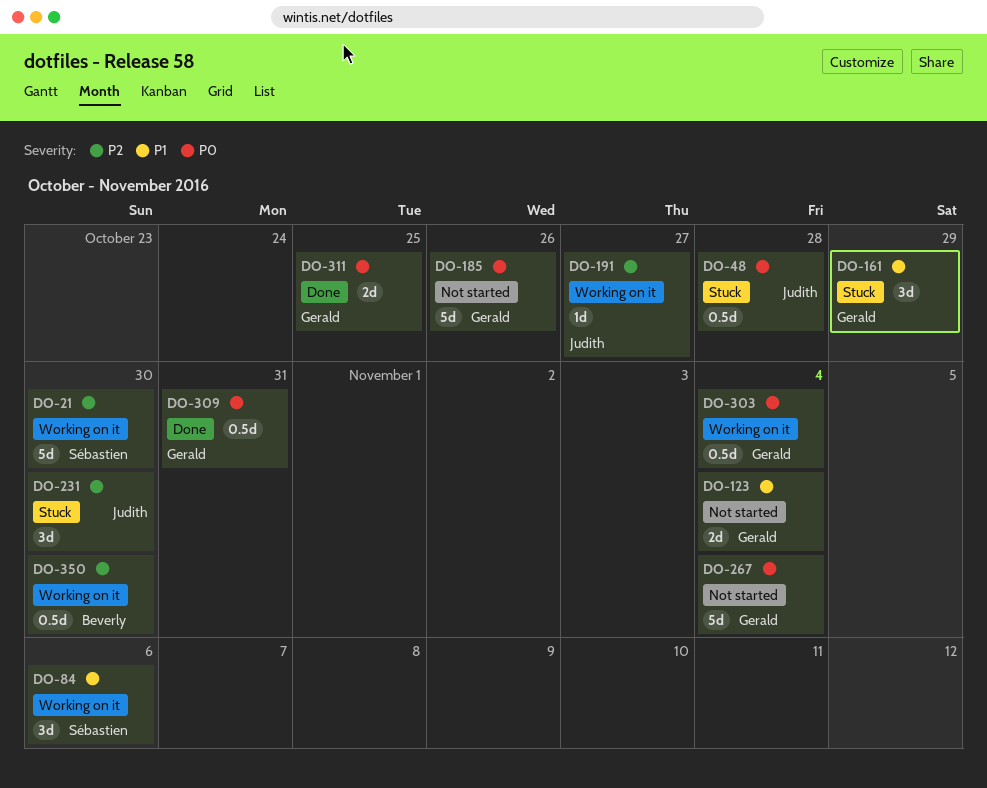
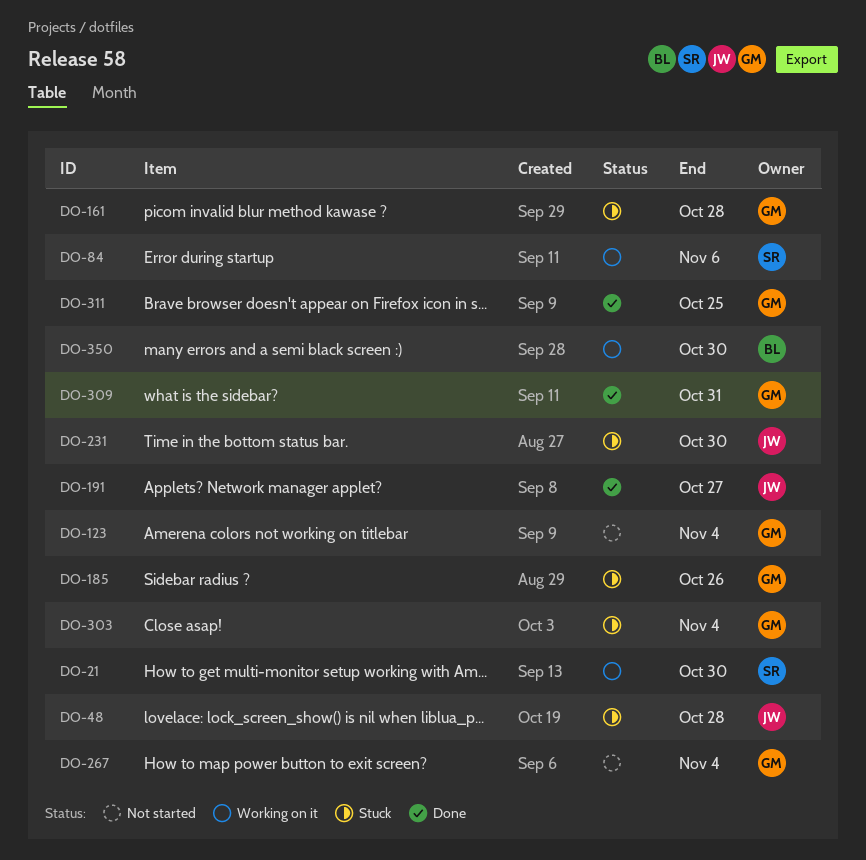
DO-161, due: Oct 29 -> Oct 28
DO-185, status: Not started -> Stuck
DO-191, status: Working on it -> Done
DO-303, status: Working on it -> Stuck

